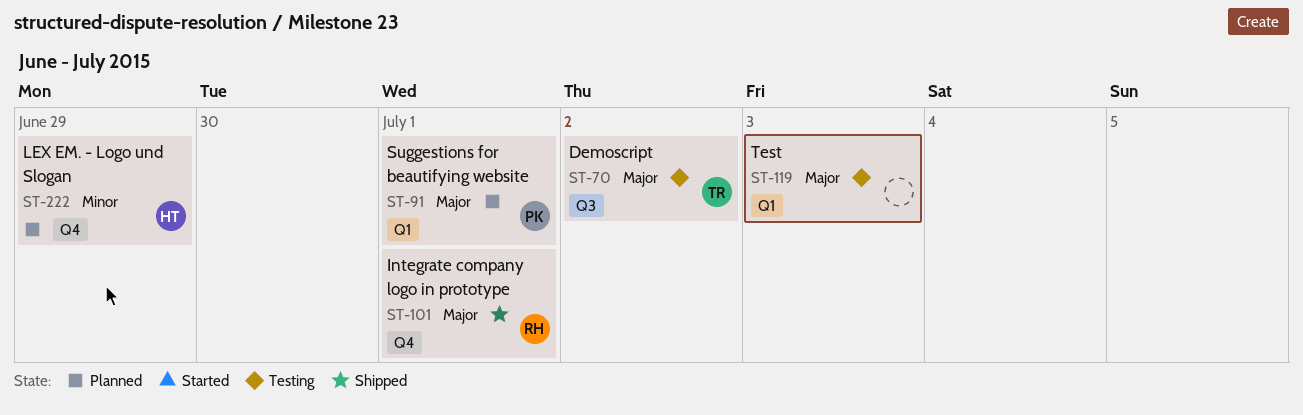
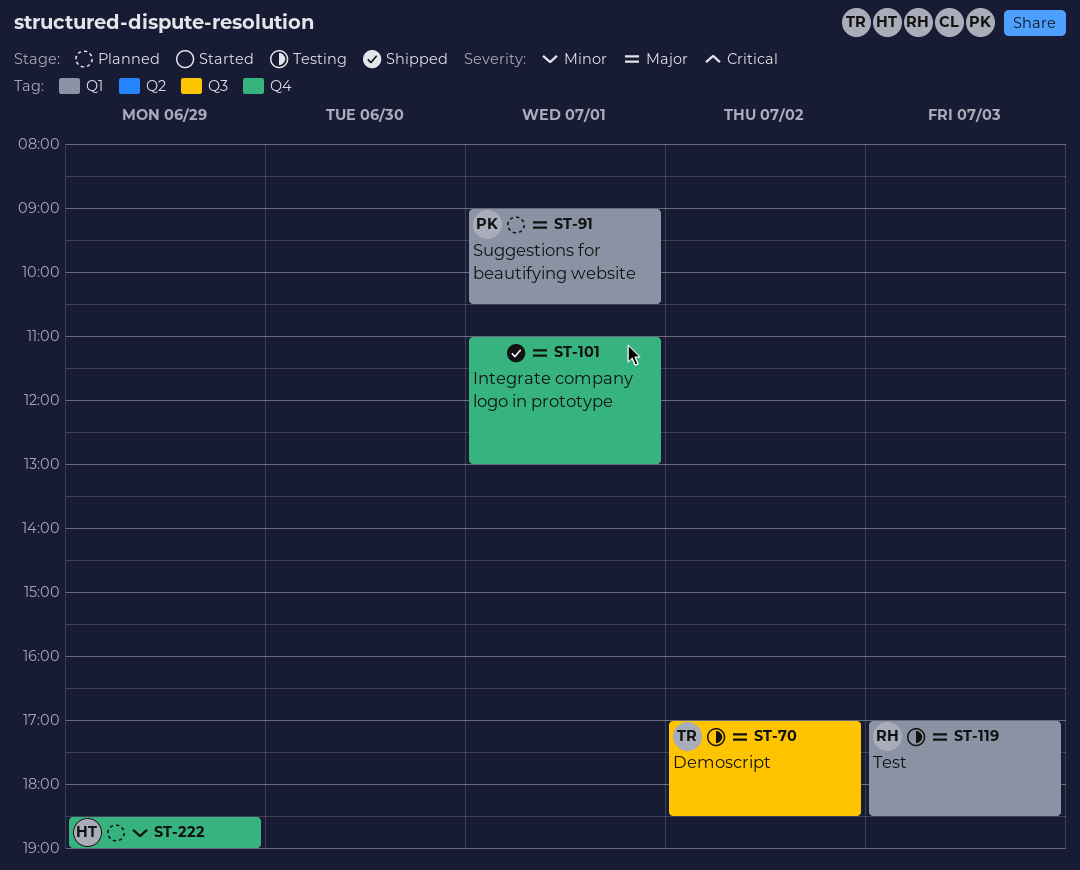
ST-101, owner: RH -> none
ST-119, owner: none -> RH

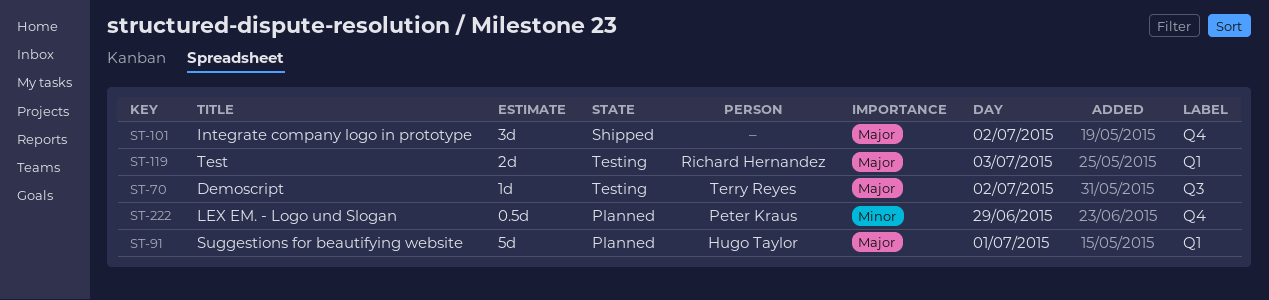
ST-91, owner: Peter Kraus -> Hugo Taylor
ST-101, day: Jul 1 -> Jul 2
ST-222, owner: Hugo Taylor -> Peter Kraus

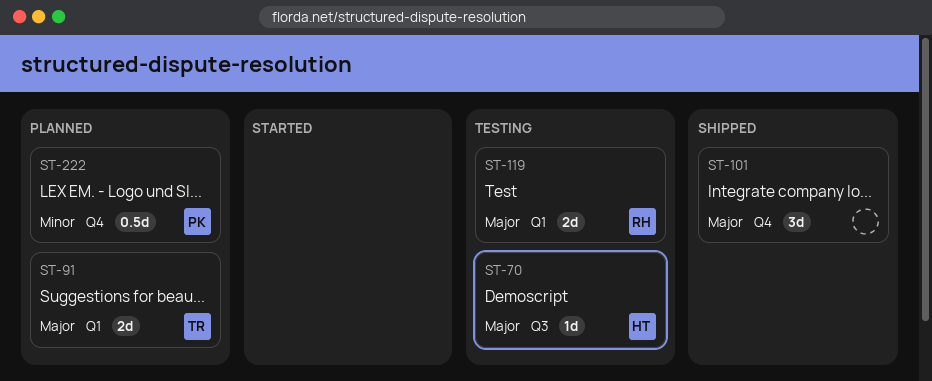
ST-70, owner: Terry Reyes -> Hugo Taylor
ST-91, owner: Hugo Taylor -> Terry Reyes
ST-91, estimate: 5d -> 2d

